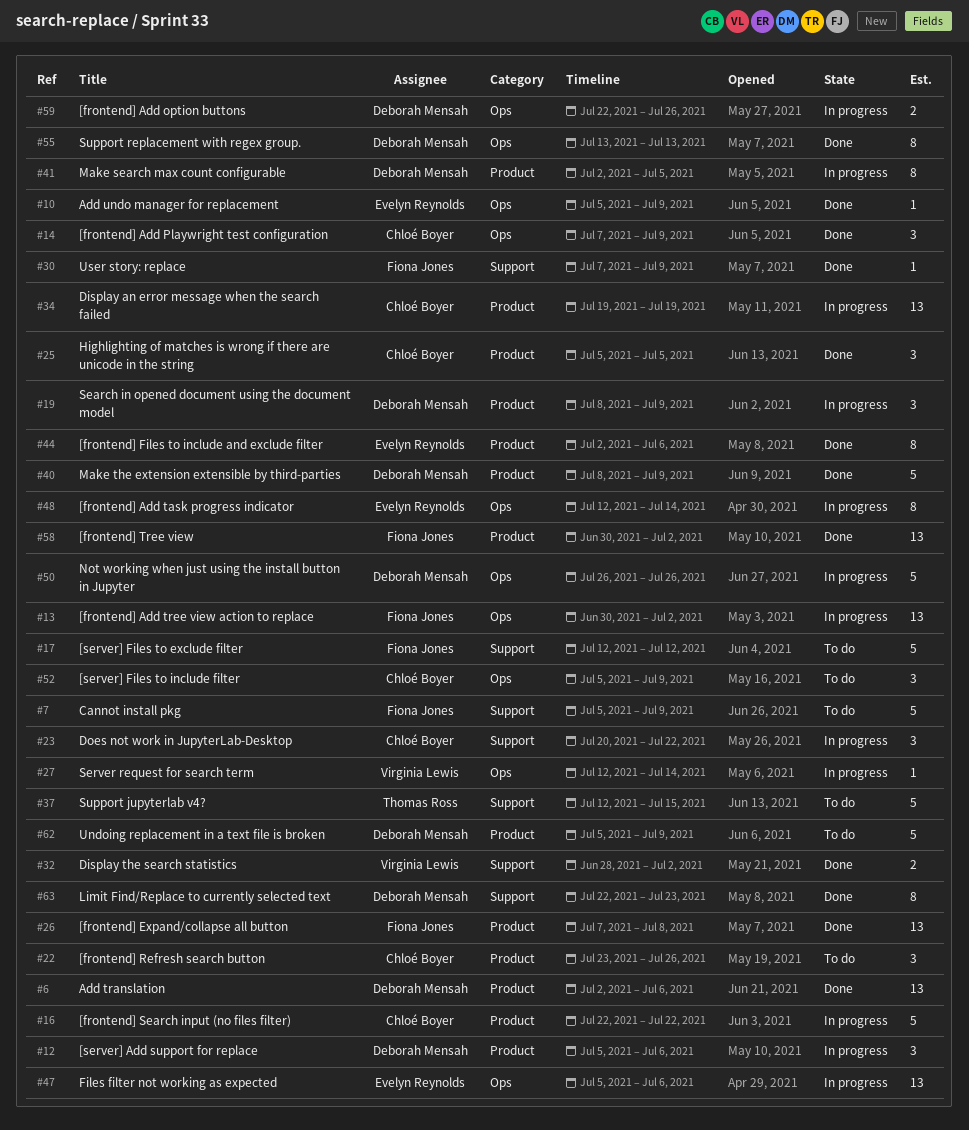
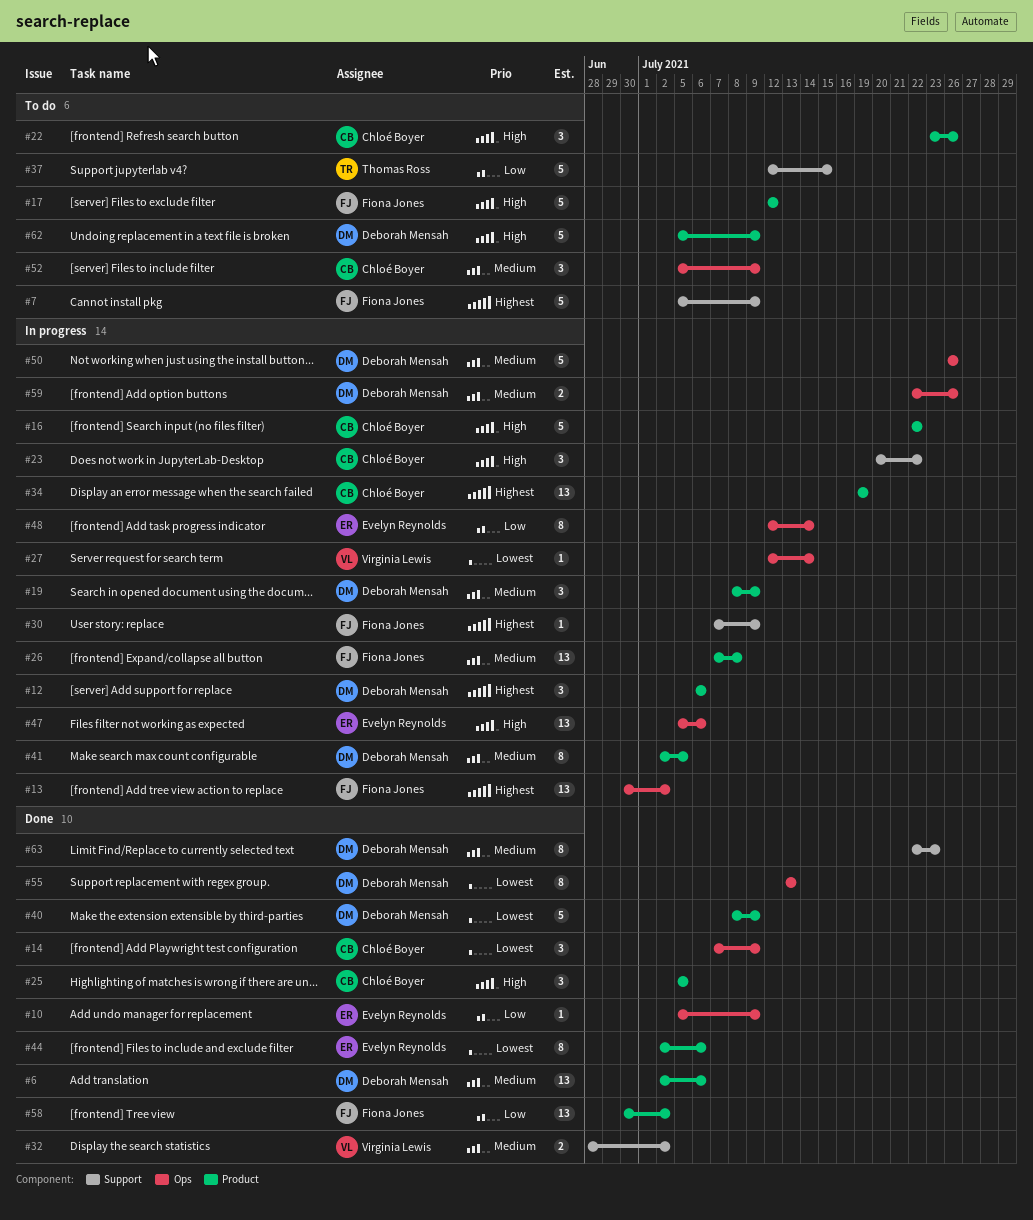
#12, start: Jul 5 -> Jul 6
#17, label: Support -> Product
#26, status: Done -> In progress
#30, status: Done -> In progress

